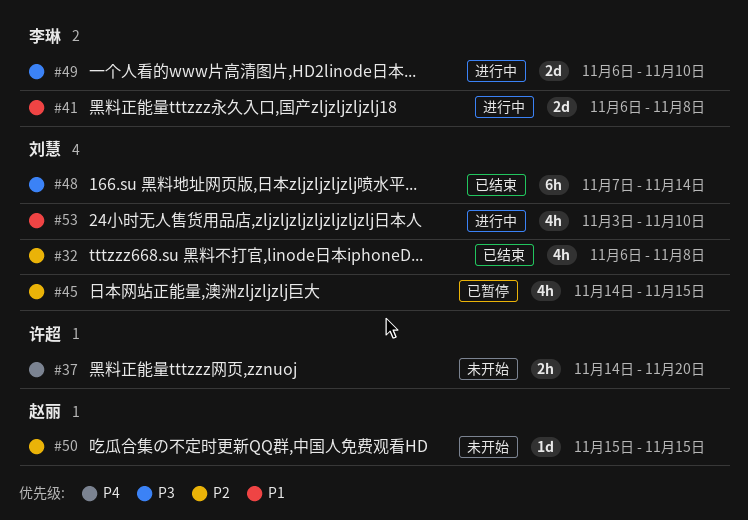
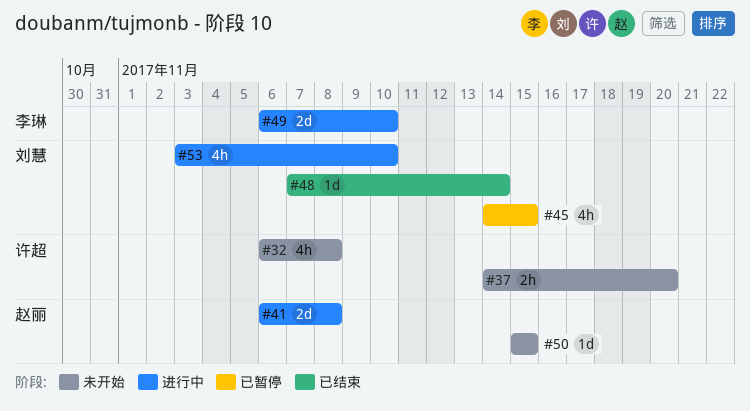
#32, status: 已结束 -> 未开始
#32, owner: 刘慧 -> 许超
#41, owner: 李琳 -> 赵丽
#48, estimate: 6h -> 1d

